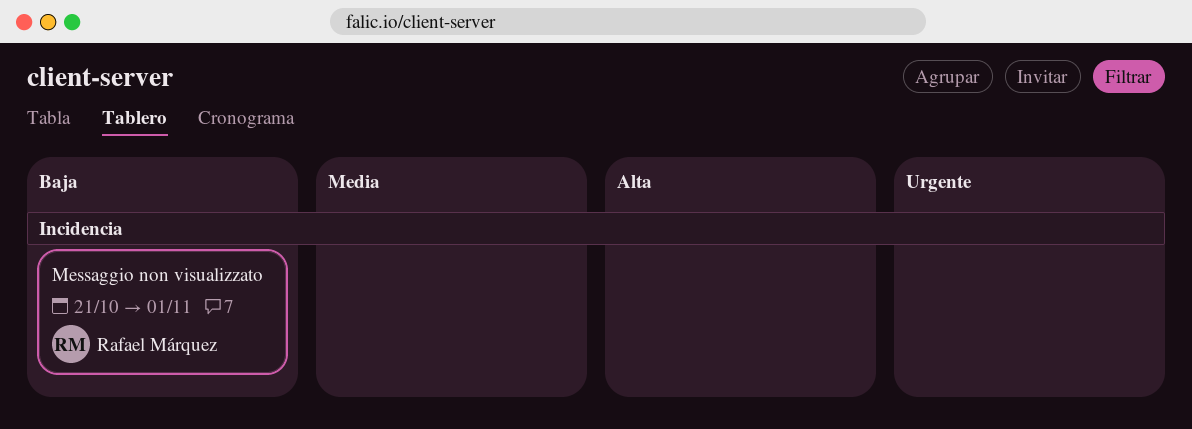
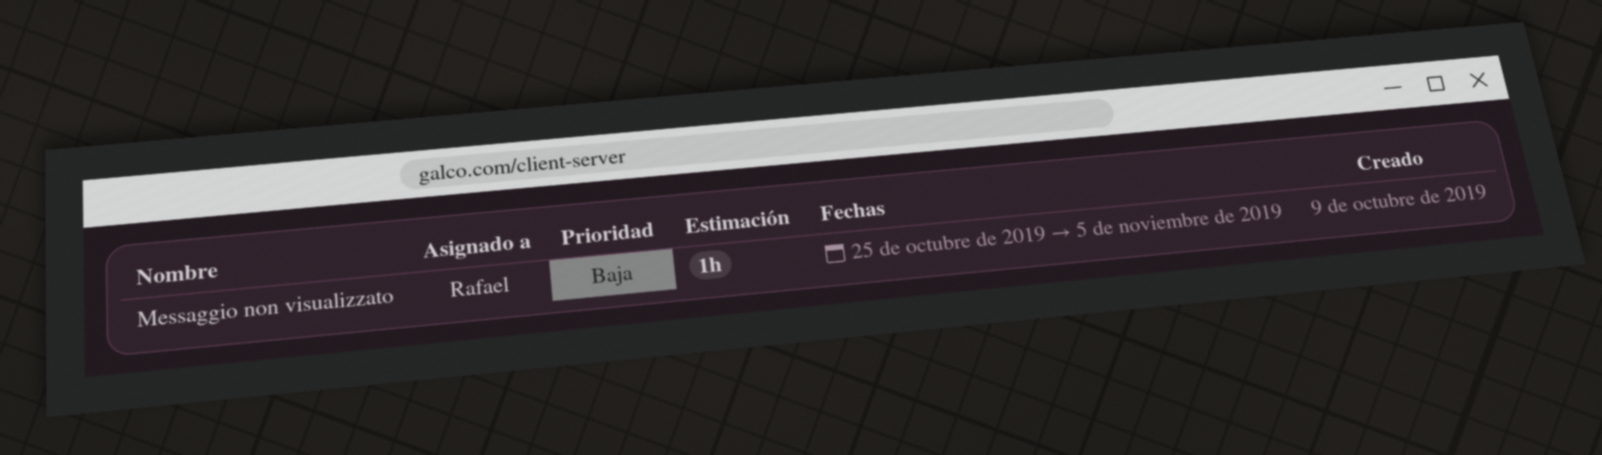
Messaggio non visualizzato, start: Oct 21 -> Oct 25
Messaggio non visualizzato, due: Nov 1 -> Nov 5

